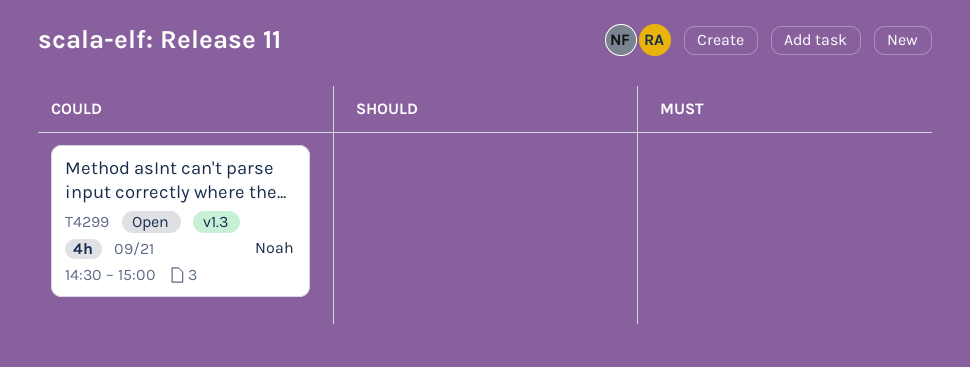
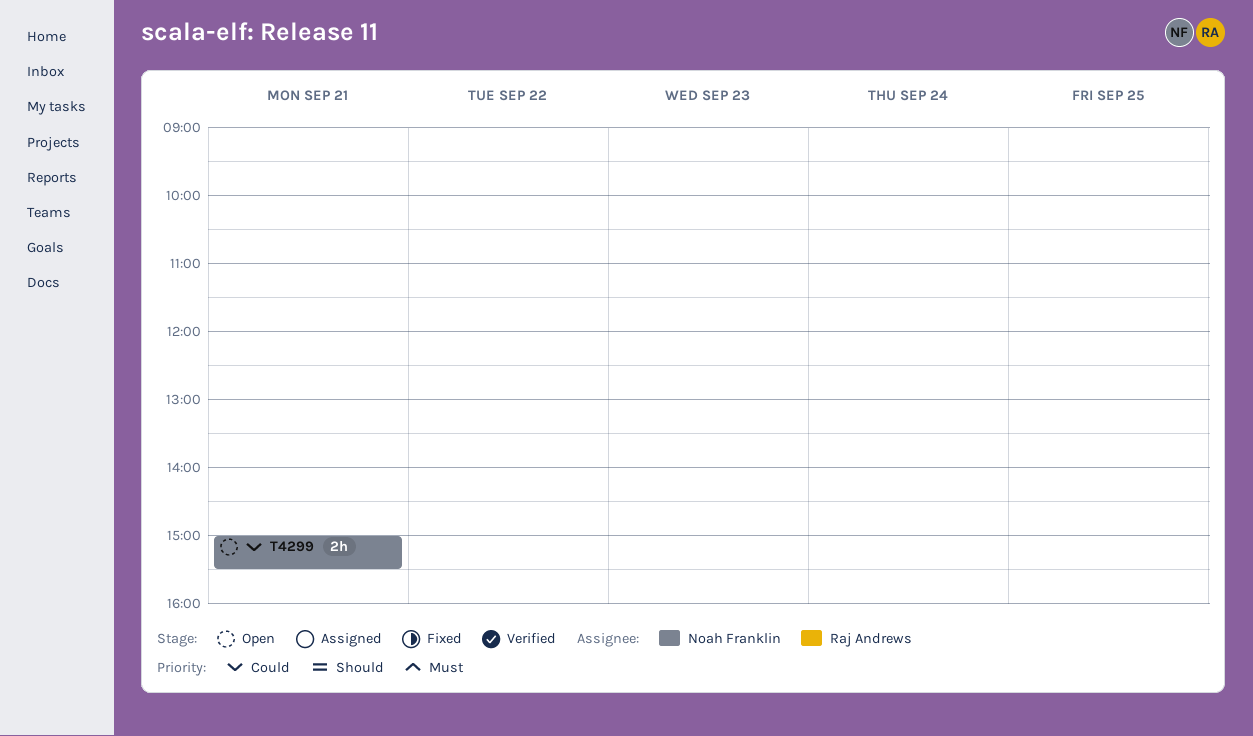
T4299, estimate: 4h -> 2h
T4299, begins: 14:30 -> 15:00
T4299, ends: 15:00 -> 15:30

